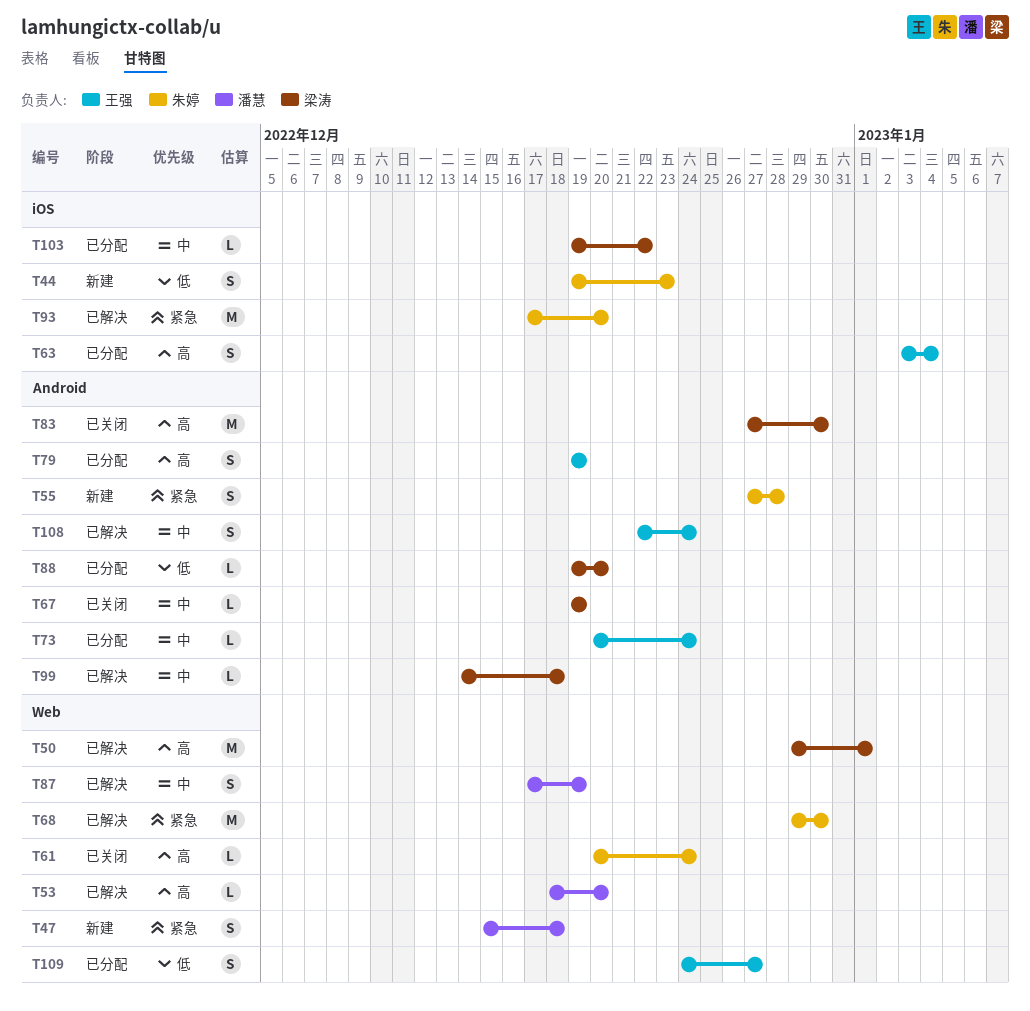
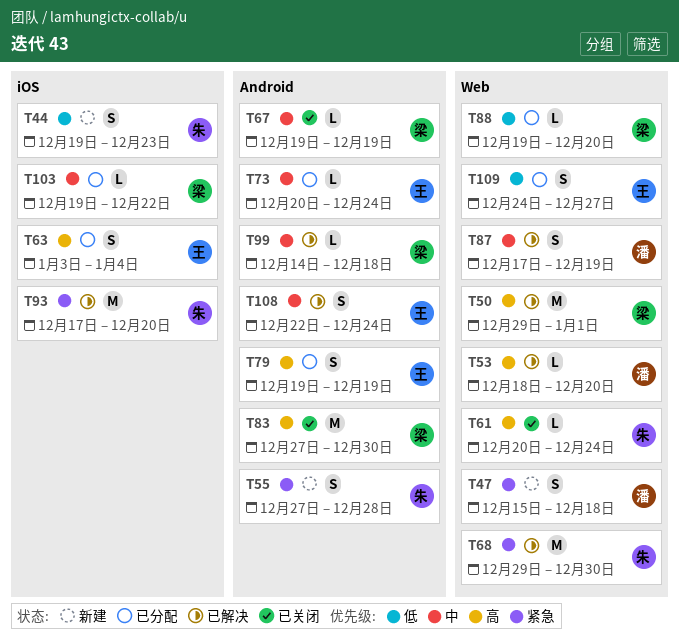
T88, label: Android -> Web

